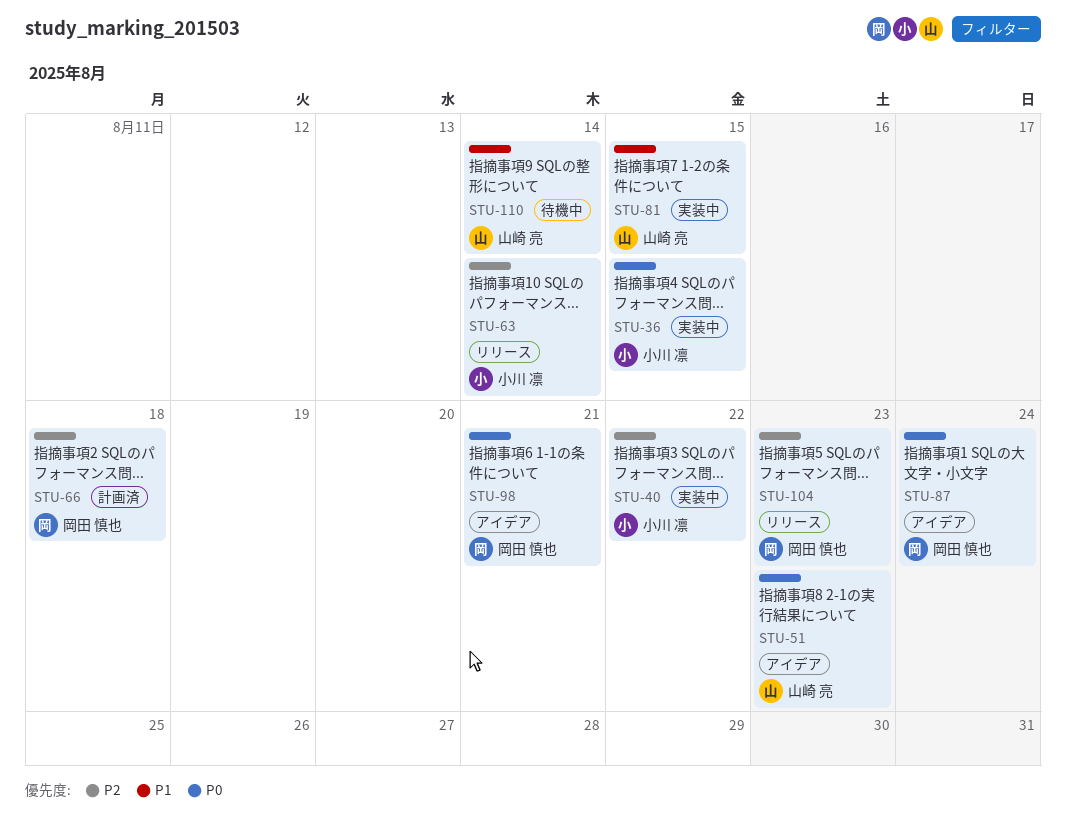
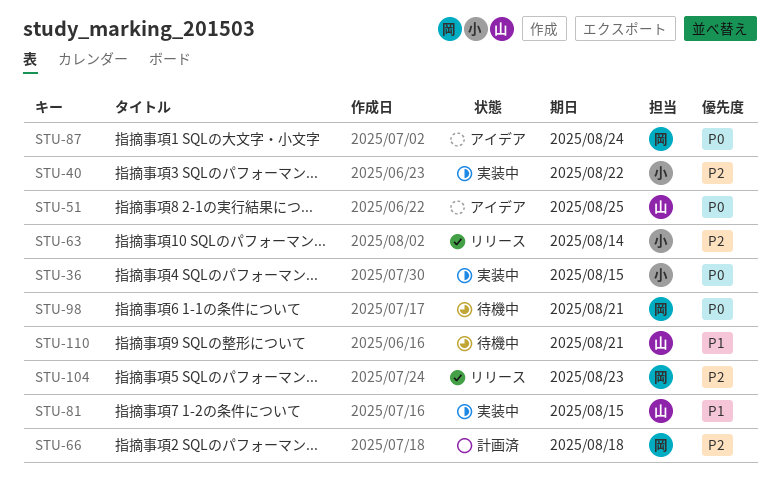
STU-51, due: Aug 23 -> Aug 25
STU-98, status: アイデア -> 待機中
STU-110, due: Aug 14 -> Aug 21

